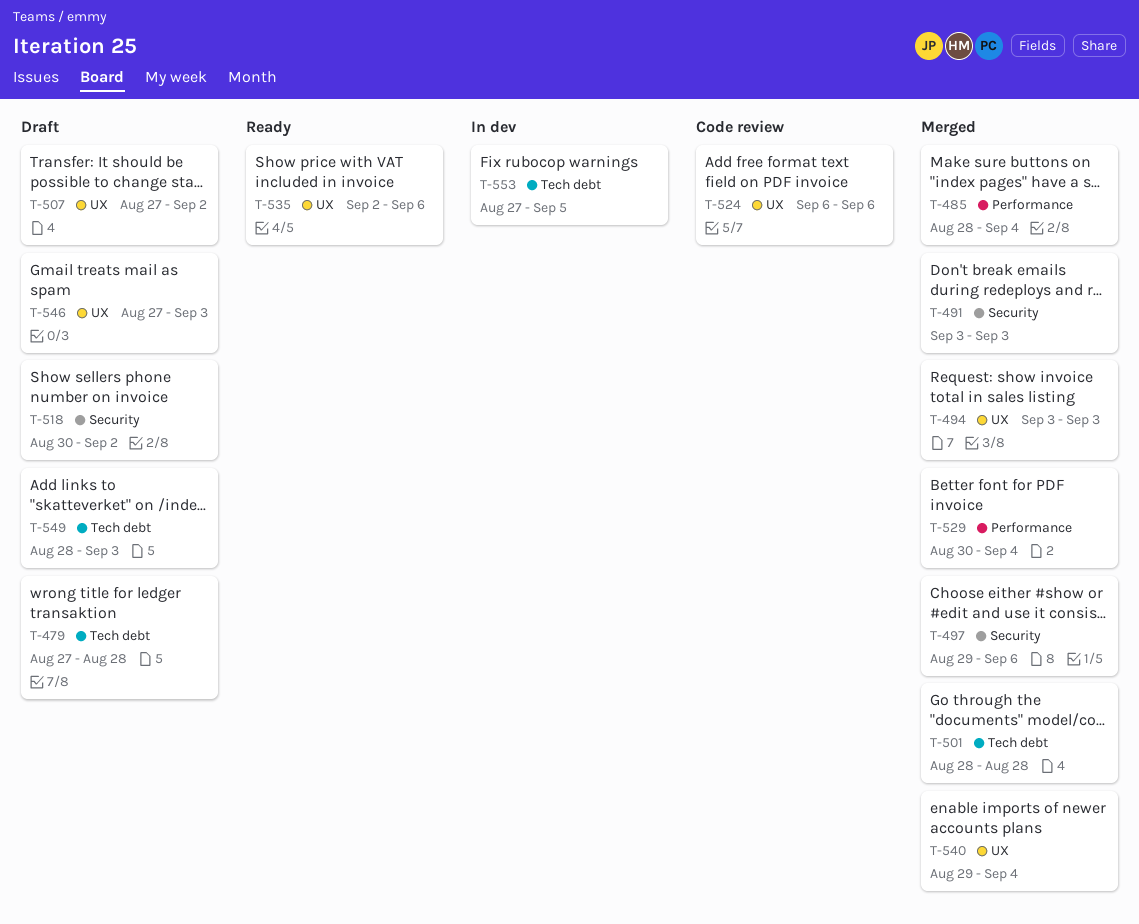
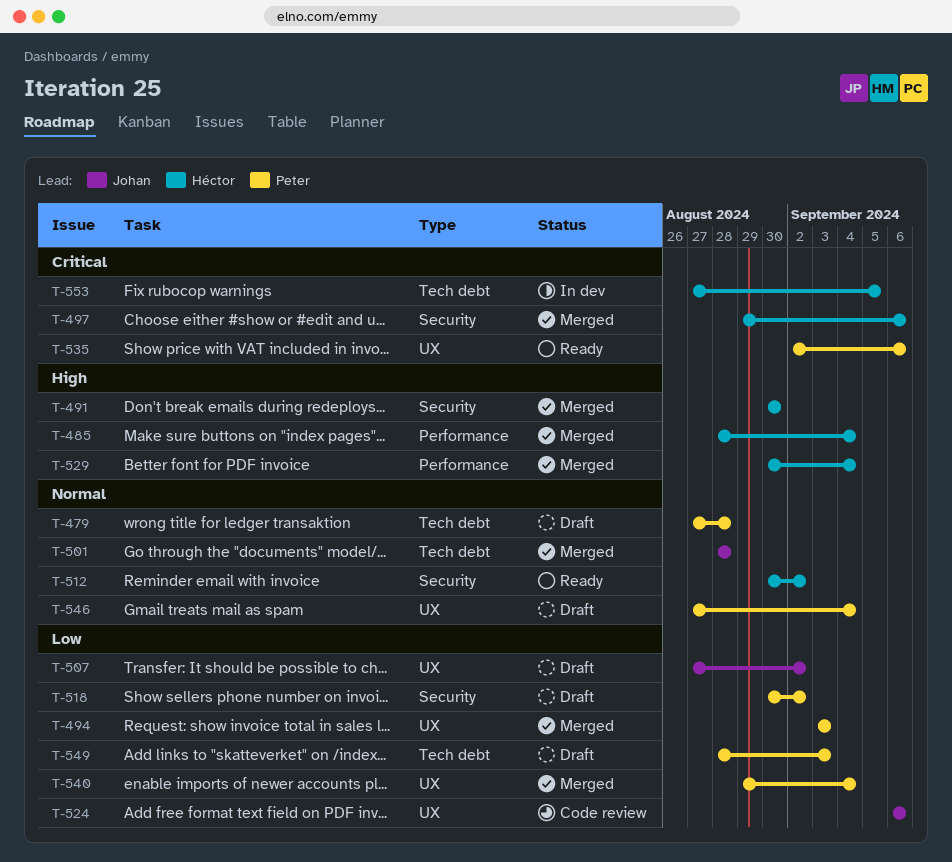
T-491, start: Sep 3 -> Aug 30
T-491, due: Sep 3 -> Aug 30
T-512: none -> present
T-546, due: Sep 3 -> Sep 4

